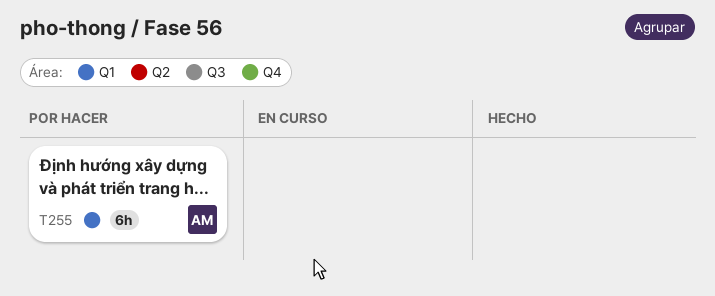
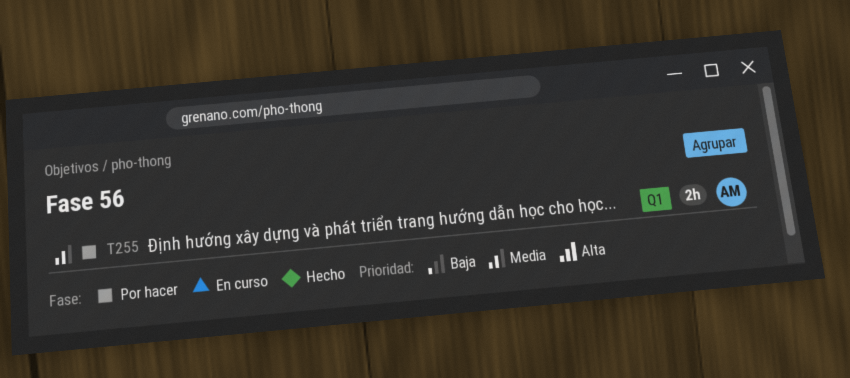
T255, estimate: 6h -> 2h

